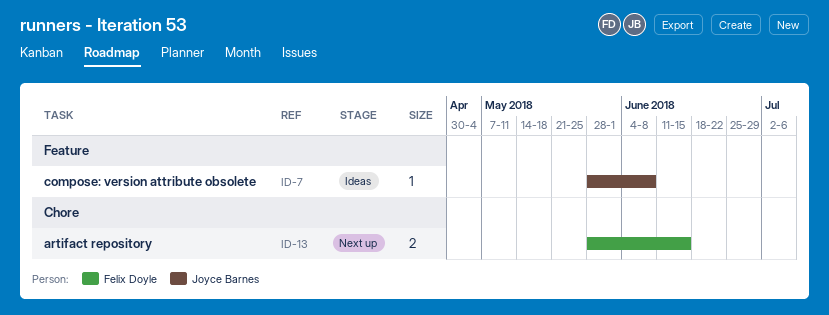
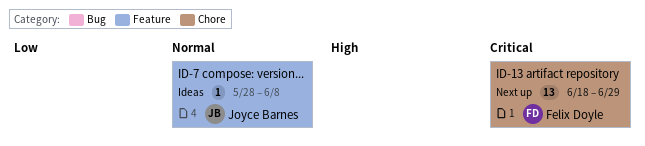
ID-13, estimate: 2 -> 13
ID-13, start: May 28 -> Jun 18
ID-13, due: Jun 15 -> Jun 29

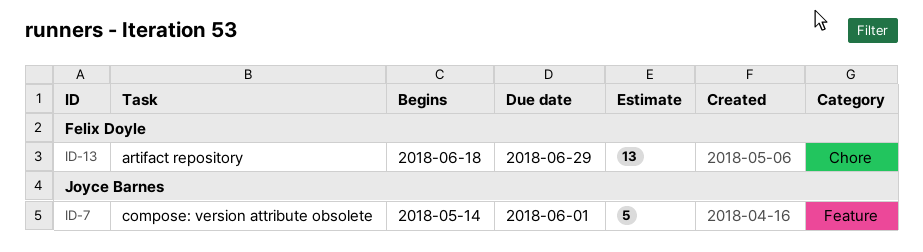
ID-7, estimate: 1 -> 5
ID-7, start: May 28 -> May 14
ID-7, due: Jun 8 -> Jun 1

